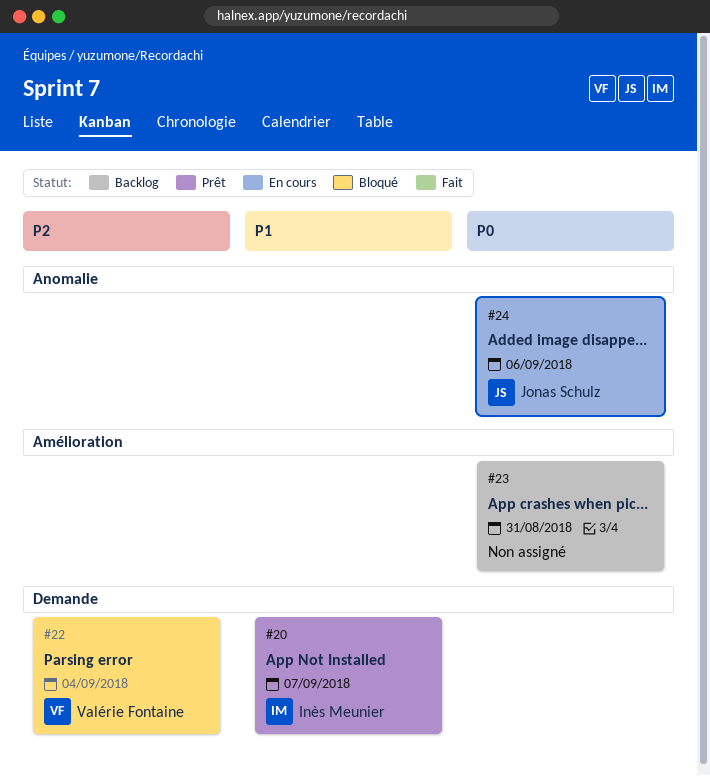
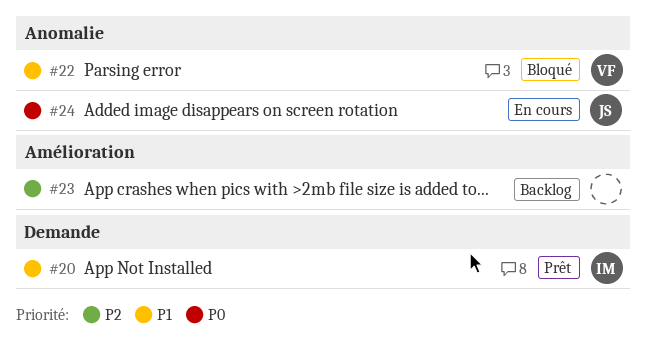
#22, priority: P2 -> P1
#22, label: Demande -> Anomalie
#23, priority: P0 -> P2

